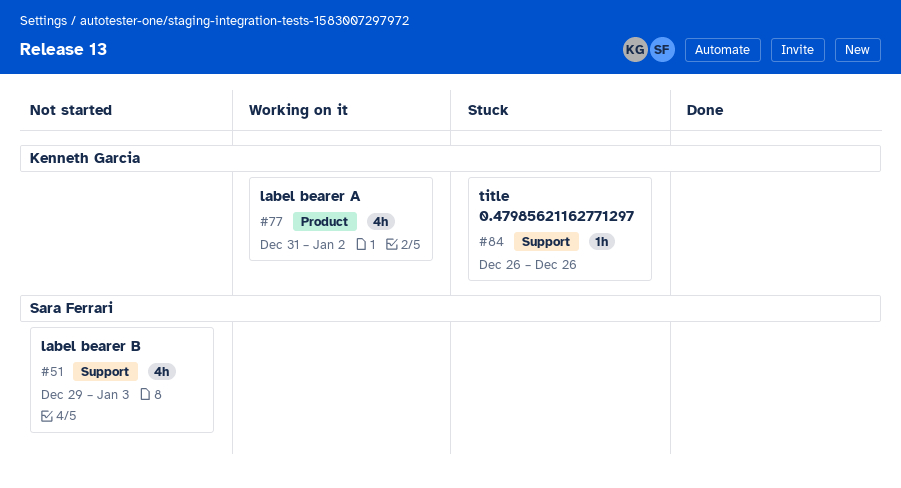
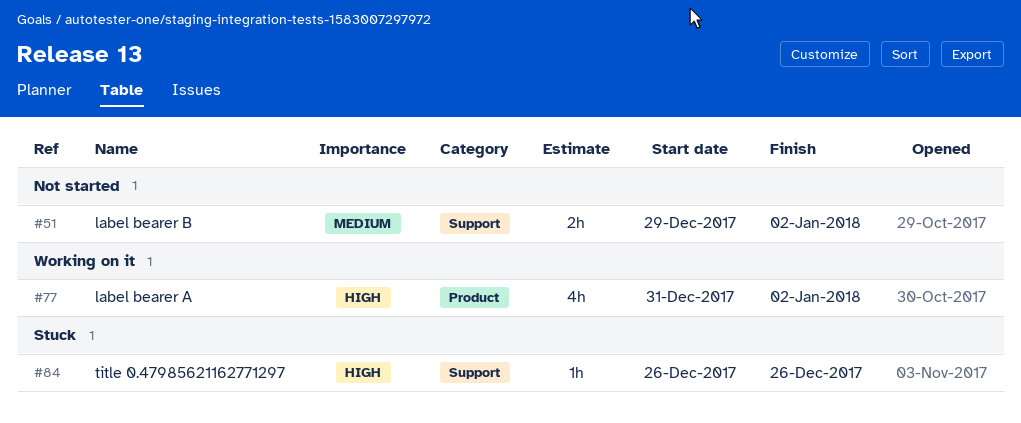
#51, estimate: 4h -> 2h
#51, due: Jan 3 -> Jan 2

